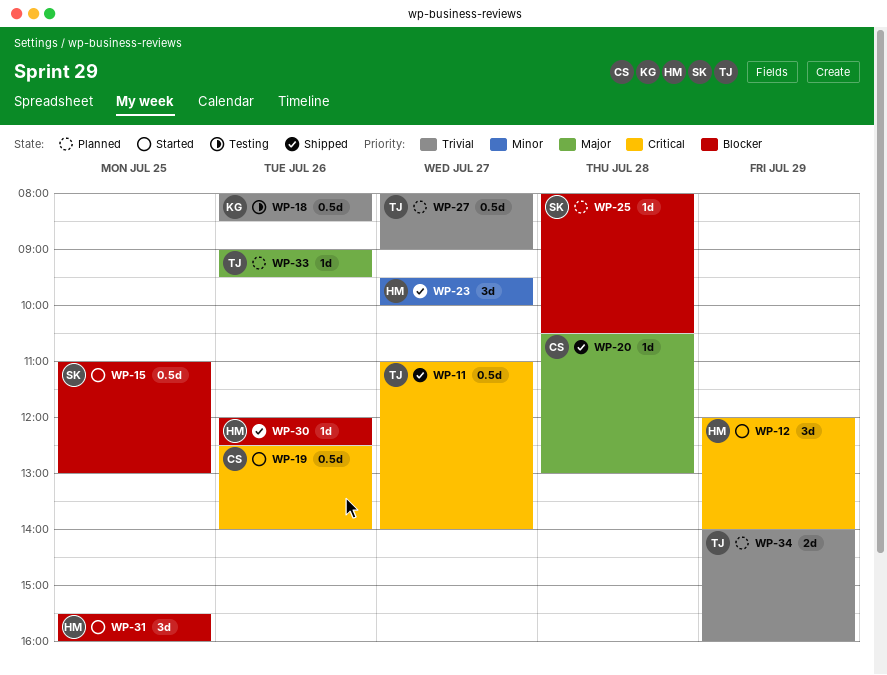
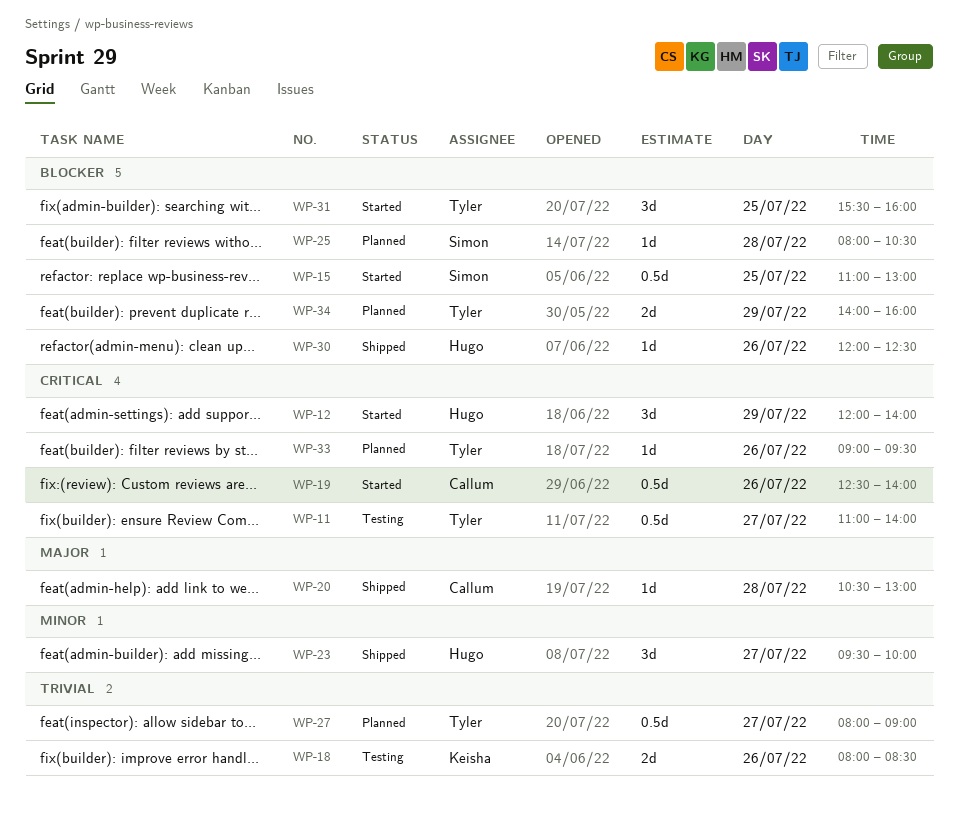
WP-11, status: Shipped -> Testing
WP-18, estimate: 0.5d -> 2d
WP-31, owner: Hugo -> Tyler
WP-33, priority: Major -> Critical
WP-34, priority: Trivial -> Blocker

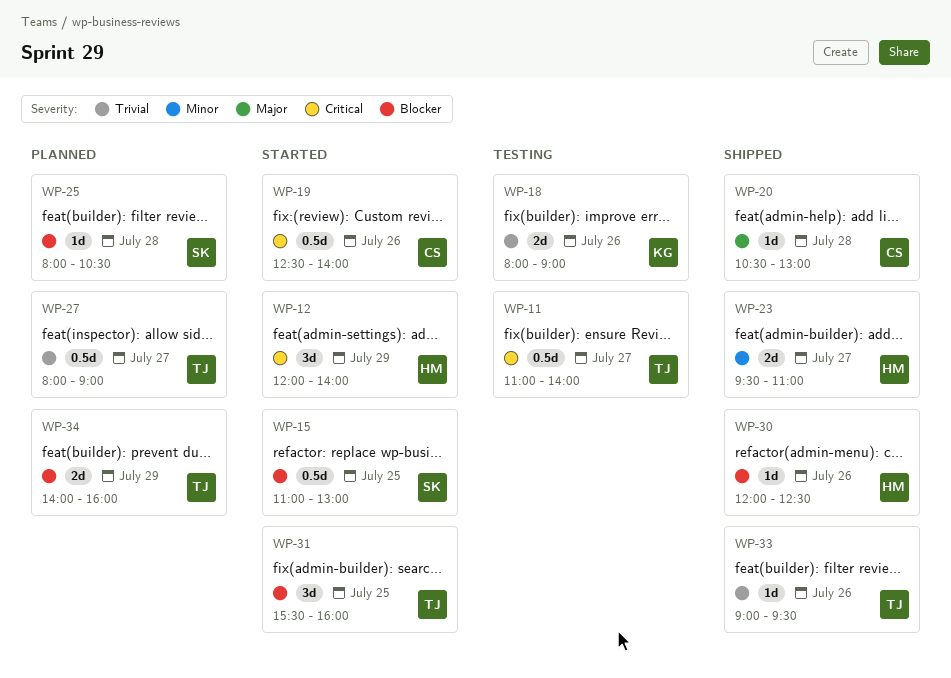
WP-18, ends: 08:30 -> 09:00
WP-23, estimate: 3d -> 2d
WP-23, ends: 10:00 -> 11:00
WP-33, status: Planned -> Shipped
WP-33, priority: Critical -> Trivial

